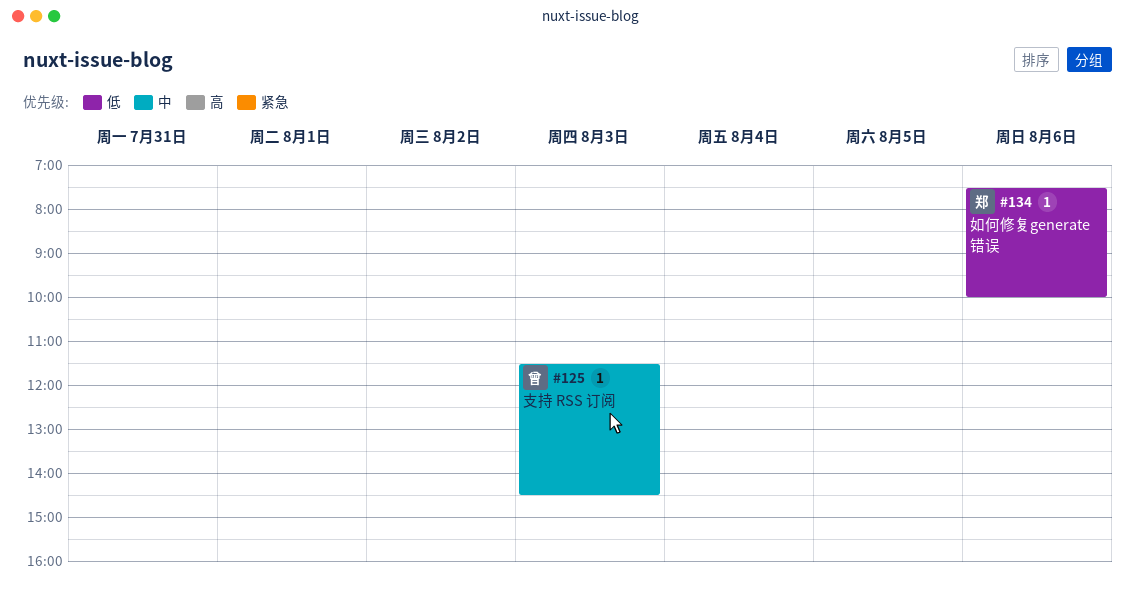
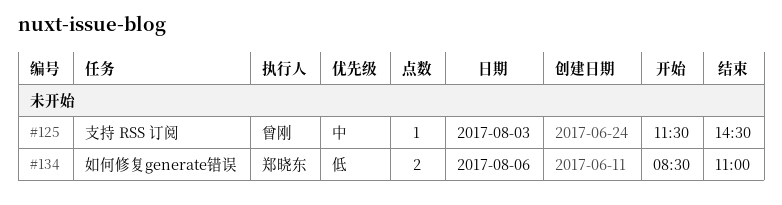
#134, estimate: 1 -> 2
#134, begins: 07:30 -> 08:30
#134, ends: 10:00 -> 11:00

